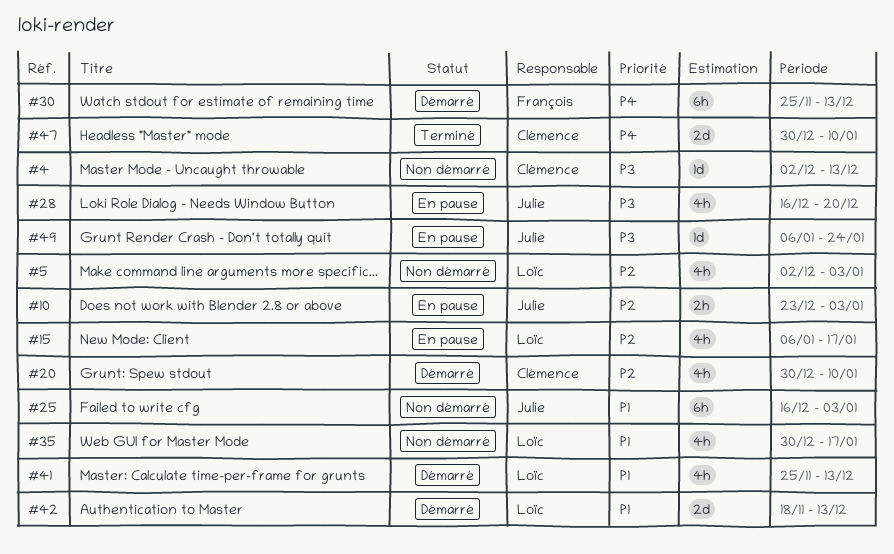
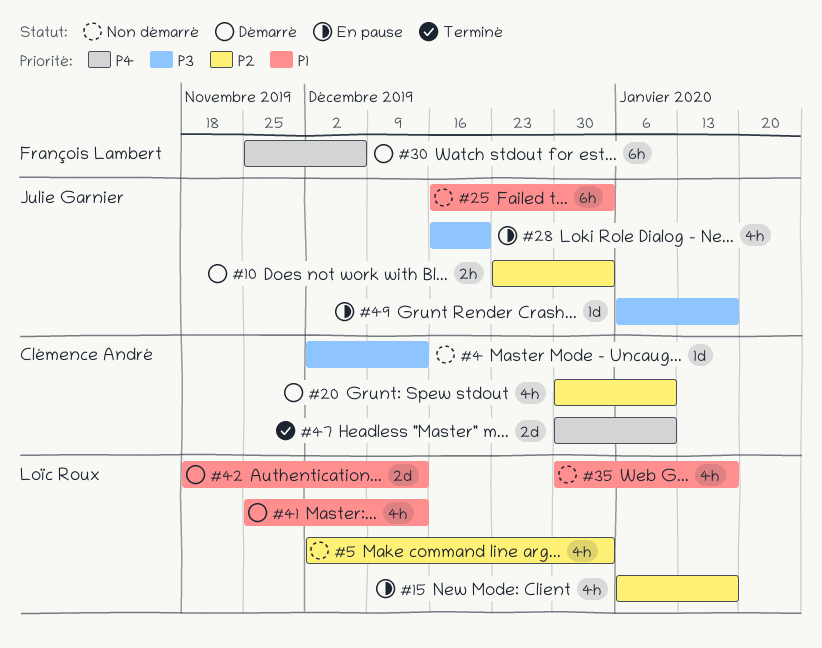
#10, status: En pause -> Démarré
#30, due: Dec 13 -> Dec 6
#49, due: Jan 24 -> Jan 17

